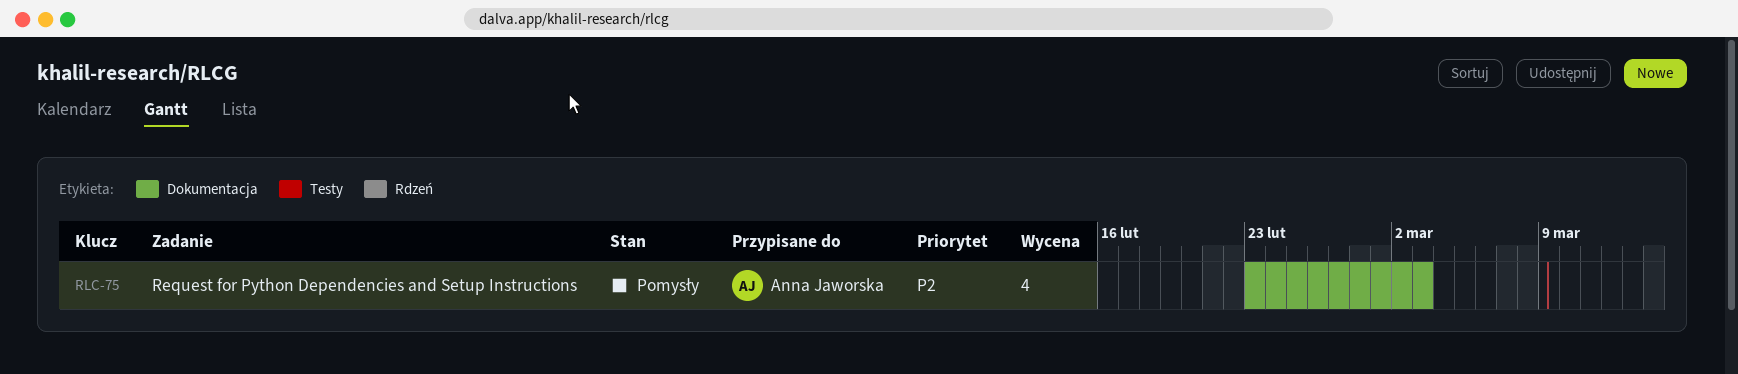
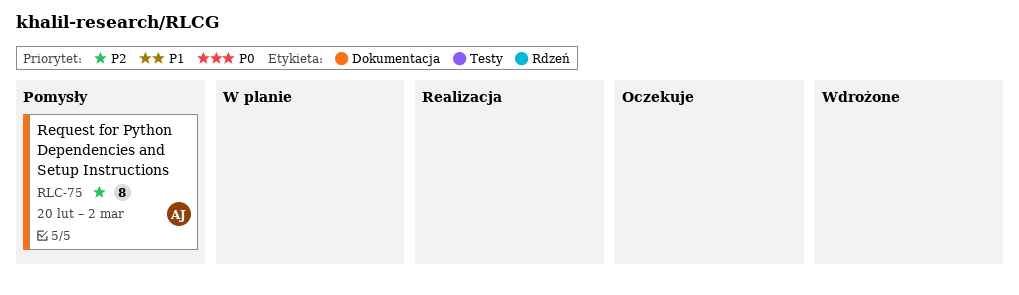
RLC-75, estimate: 4 -> 8
RLC-75, start: Feb 23 -> Feb 20
RLC-75, due: Mar 3 -> Mar 2

